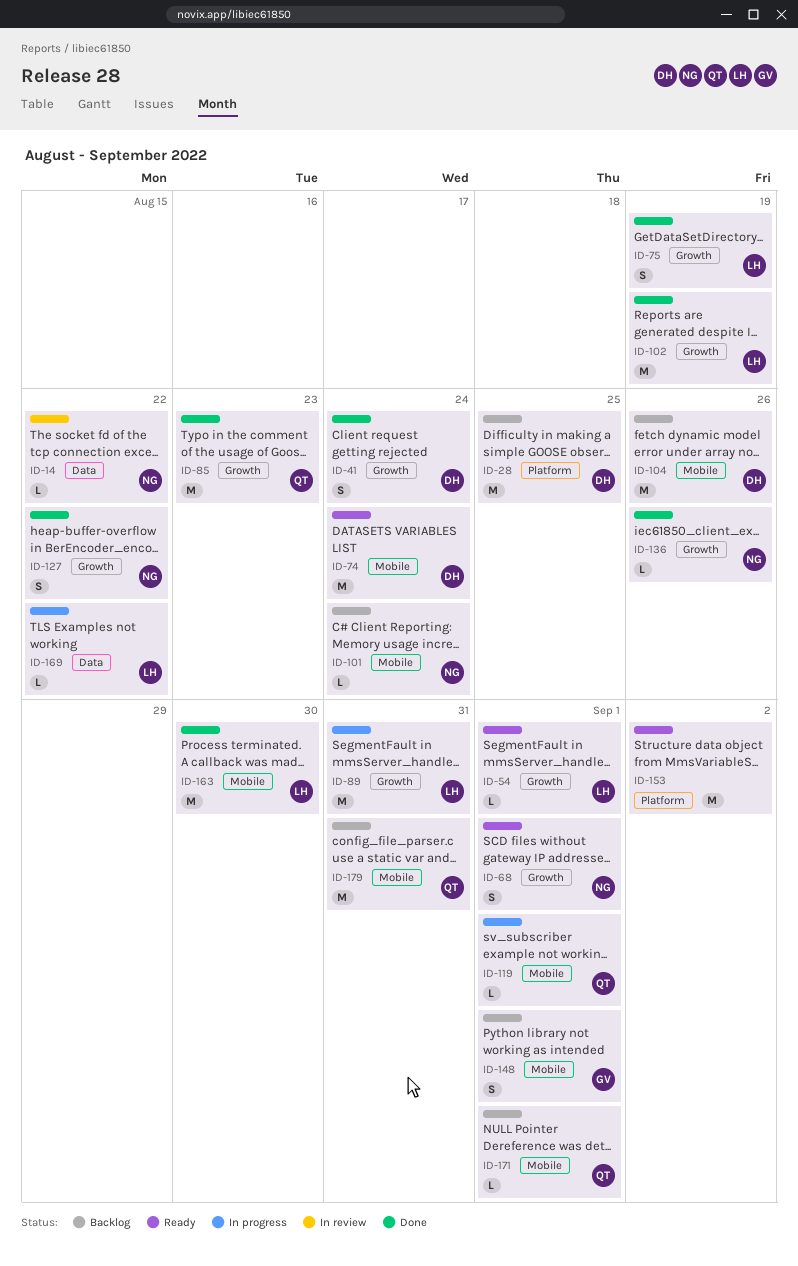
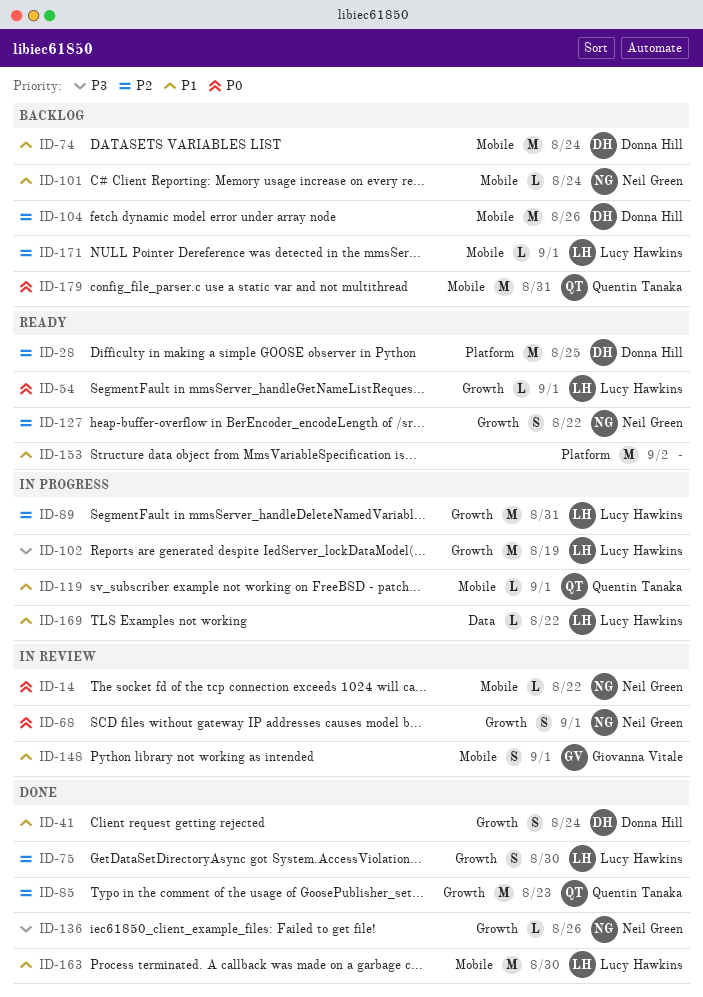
ID-14, label: Data -> Mobile
ID-28, status: Backlog -> Ready
ID-68, status: Ready -> In review
ID-74, status: Ready -> Backlog
ID-75, due: Aug 19 -> Aug 30
ID-102, status: Done -> In progress
ID-127, status: Done -> Ready
ID-148, status: Backlog -> In review
ID-171, owner: Quentin Tanaka -> Lucy Hawkins

